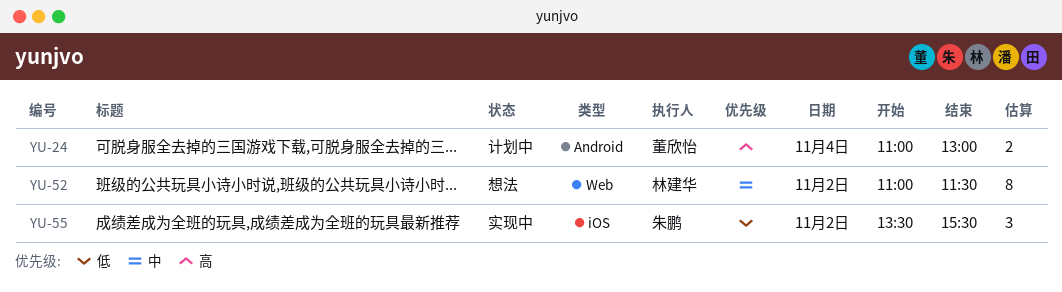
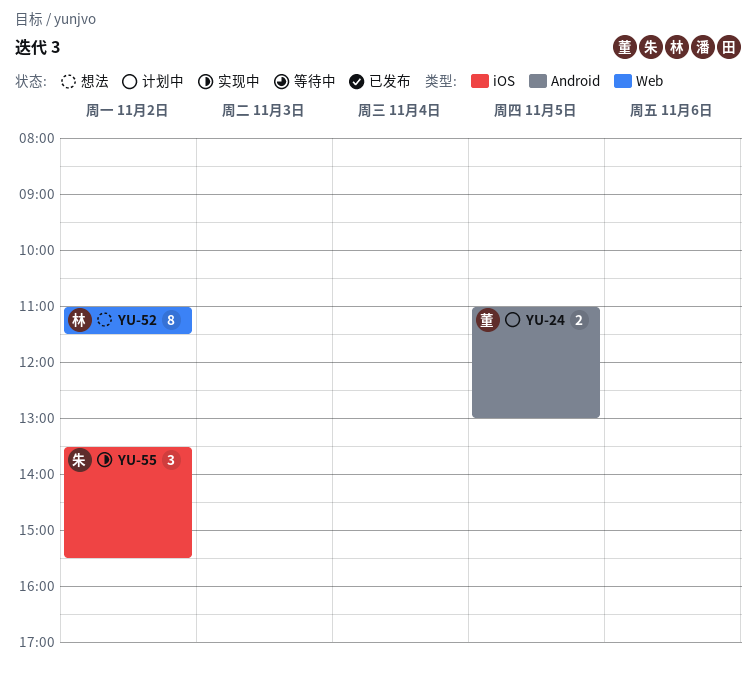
YU-24, day: Nov 4 -> Nov 5

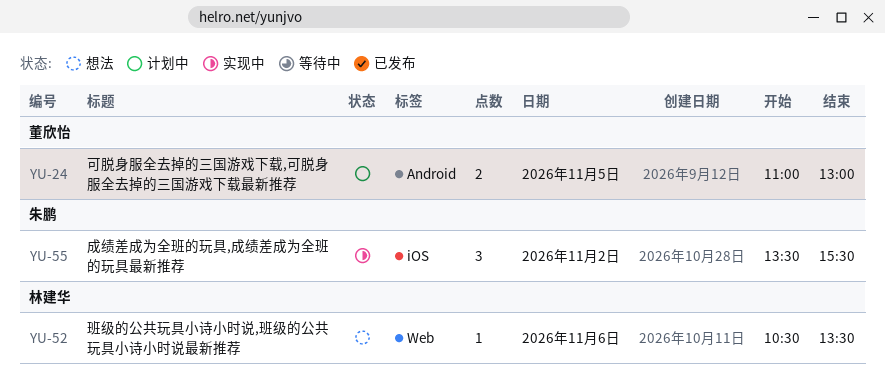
YU-52, estimate: 8 -> 1
YU-52, day: Nov 2 -> Nov 6
YU-52, begins: 11:00 -> 10:30
YU-52, ends: 11:30 -> 13:30

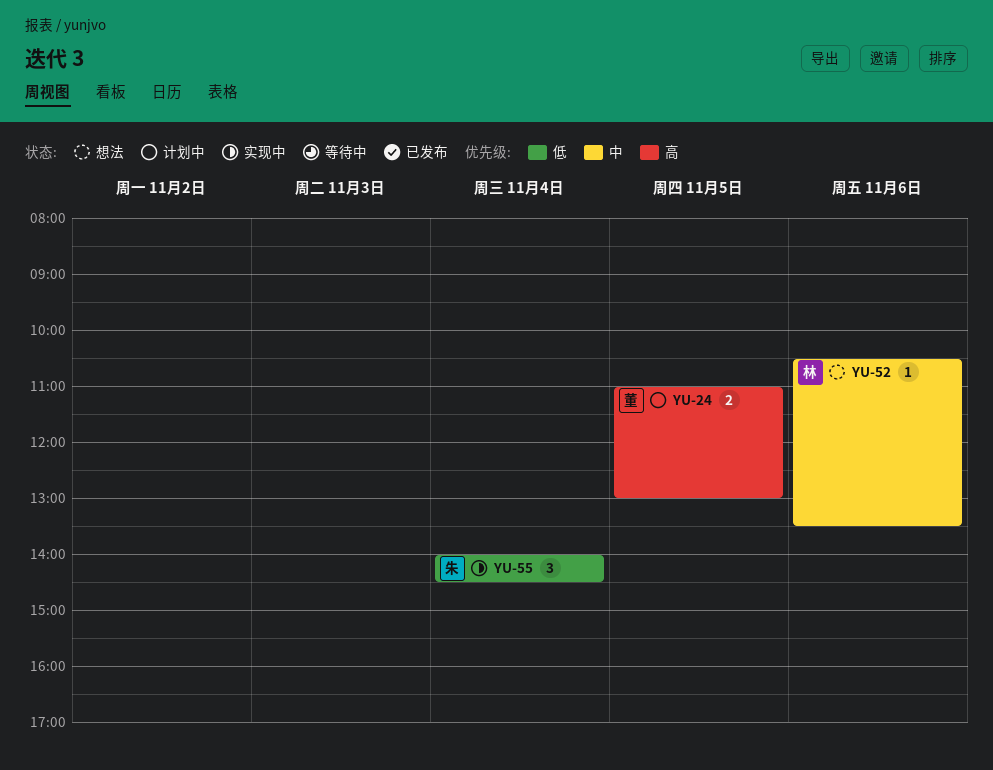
YU-55, day: Nov 2 -> Nov 4
YU-55, begins: 13:30 -> 14:00
YU-55, ends: 15:30 -> 14:30

